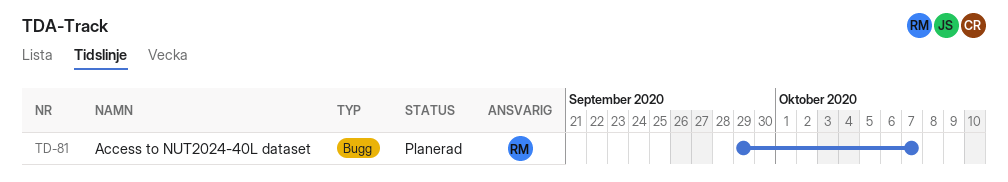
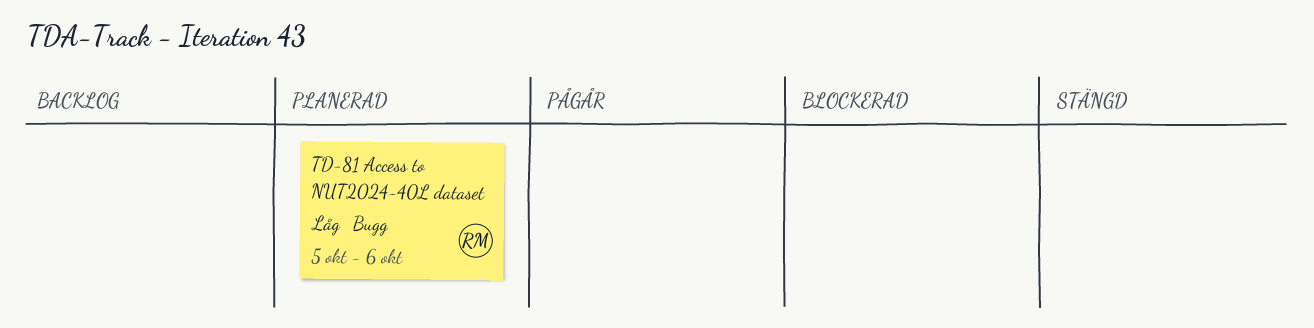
TD-81, start: Sep 29 -> Oct 5
TD-81, due: Oct 7 -> Oct 6

